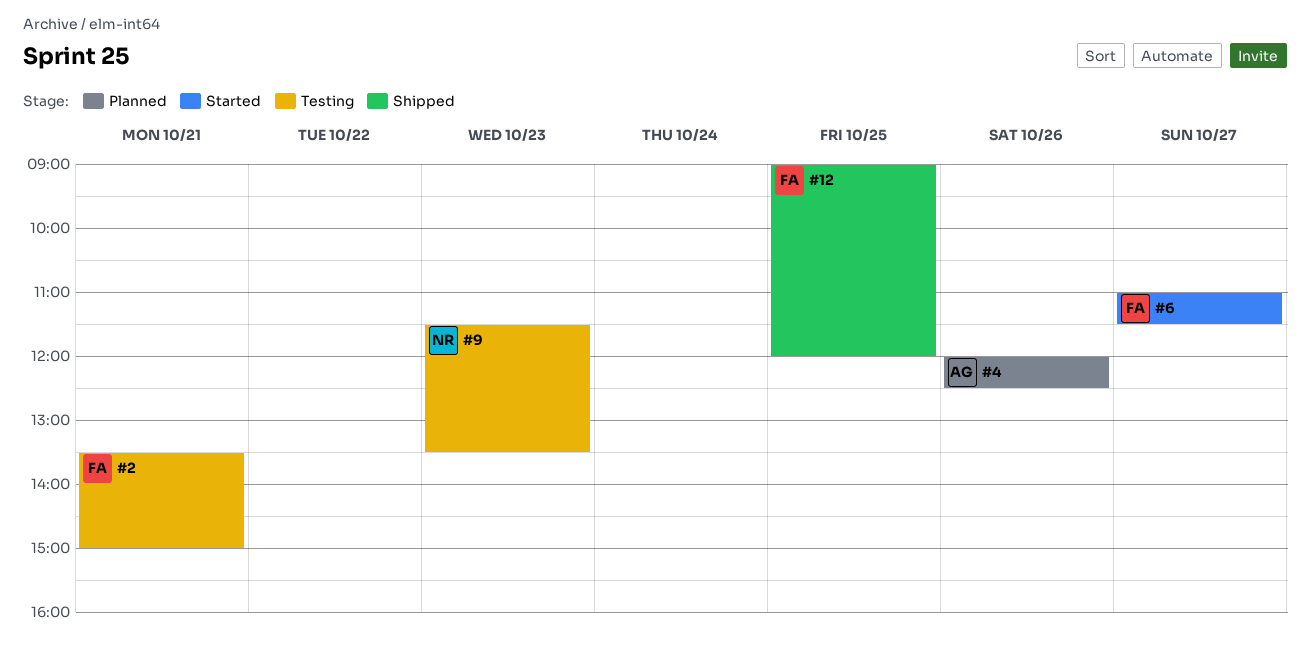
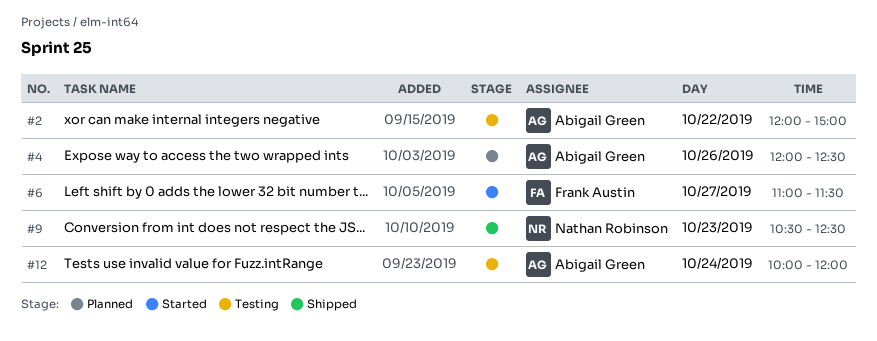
#2, owner: Frank Austin -> Abigail Green
#2, day: Oct 21 -> Oct 22
#2, begins: 13:30 -> 12:00
#9, status: Testing -> Shipped
#9, begins: 11:30 -> 10:30
#9, ends: 13:30 -> 12:30
#12, status: Shipped -> Testing
#12, owner: Frank Austin -> Abigail Green
#12, day: Oct 25 -> Oct 24
#12, begins: 09:00 -> 10:00

